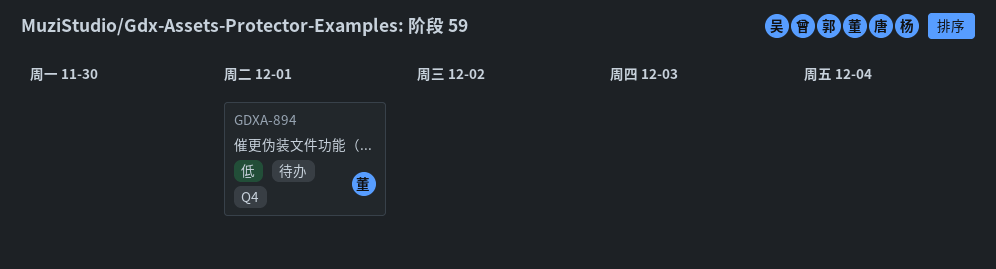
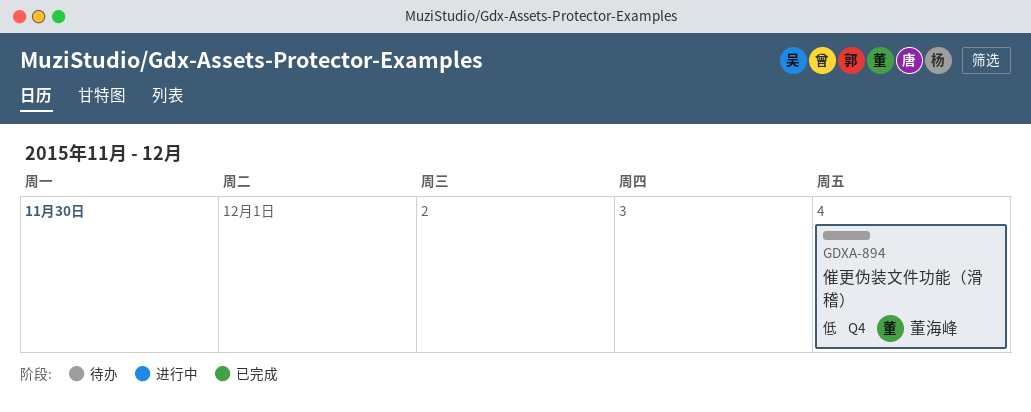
GDXA-894, due: Dec 1 -> Dec 4

